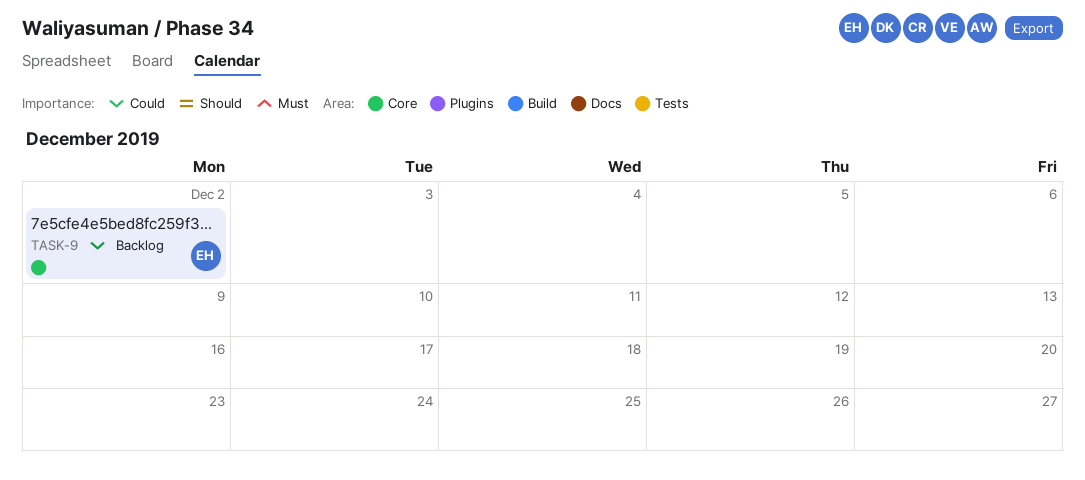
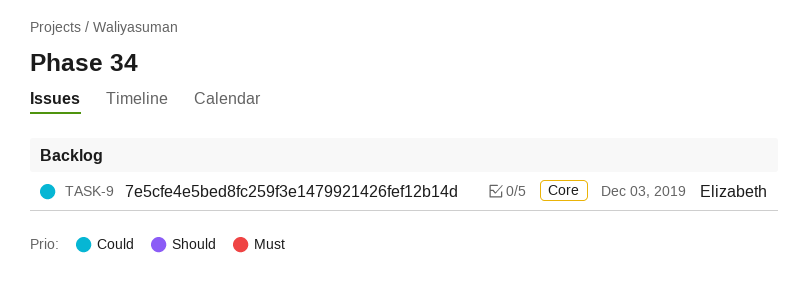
TASK-9, due: Dec 2 -> Dec 3

